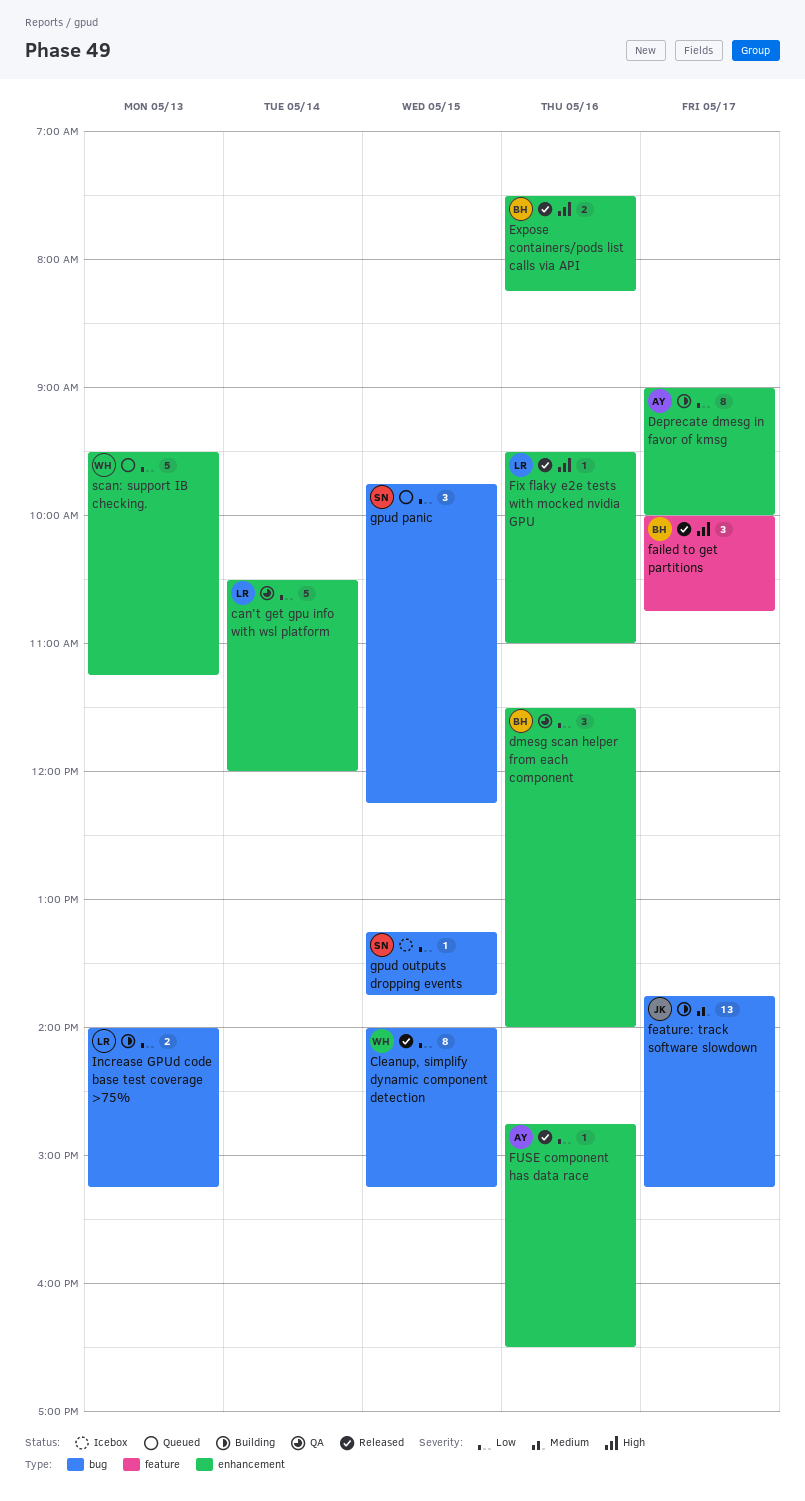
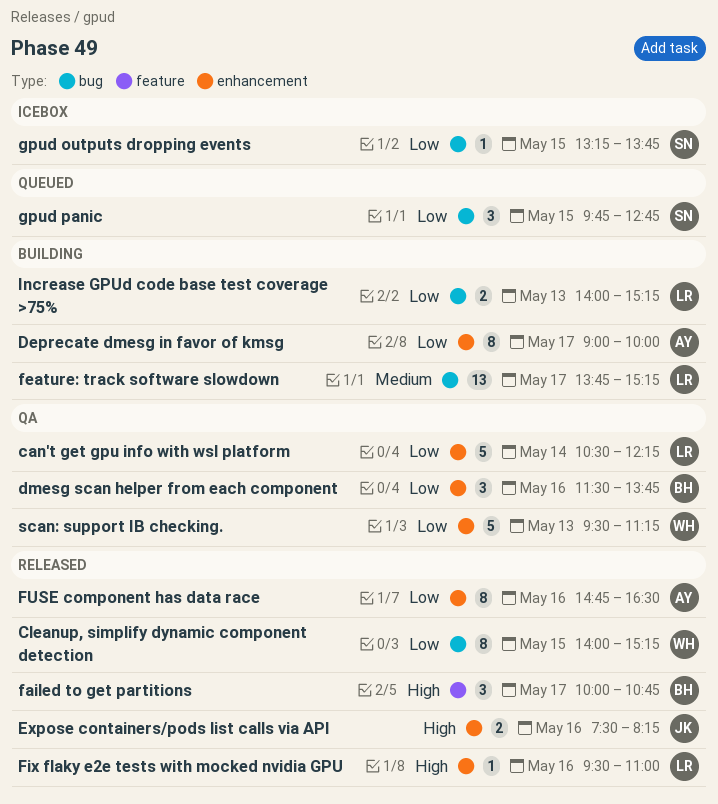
can't get gpu info with wsl platform, ends: 12:00 -> 12:15
dmesg scan helper from each component, ends: 14:00 -> 13:45
Expose containers/pods list calls via API, owner: BH -> JK
feature: track software slowdown, owner: JK -> LR
FUSE component has data race, estimate: 1 -> 8
gpud panic, ends: 12:15 -> 12:45
scan: support IB checking., status: Queued -> QA

